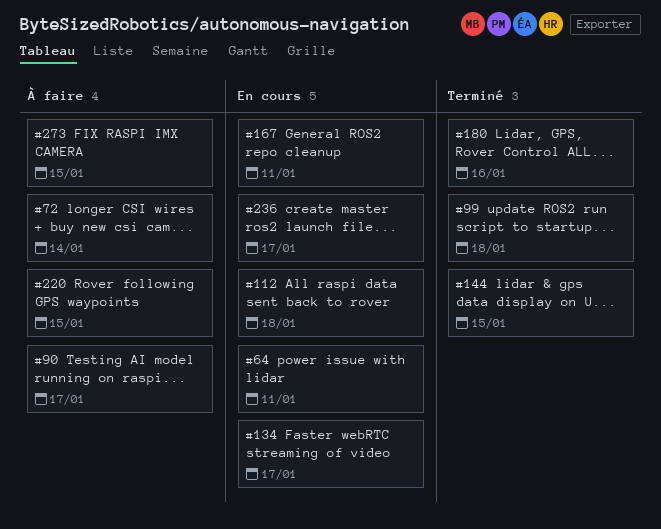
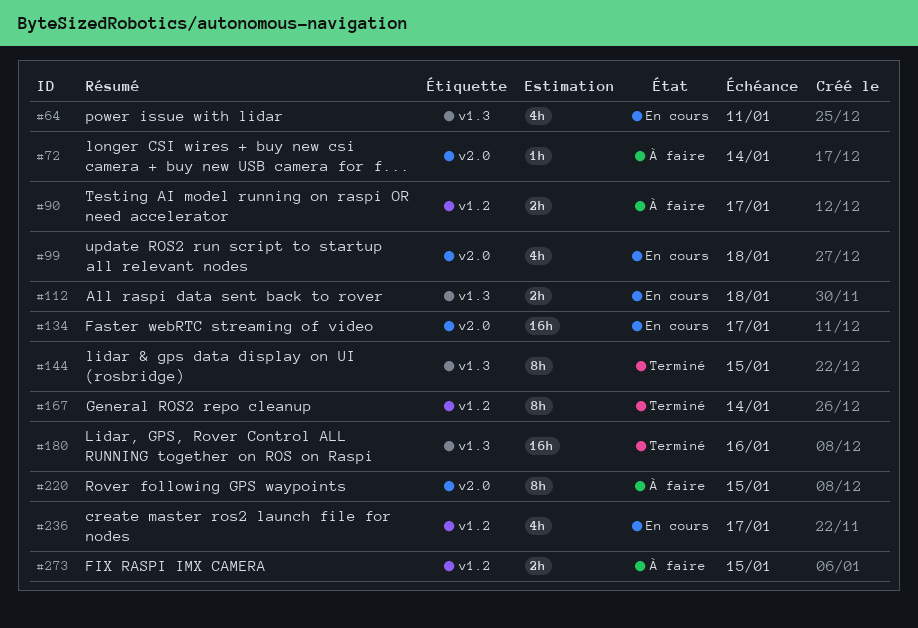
#99, status: Terminé -> En cours
#167, status: En cours -> Terminé
#167, due: Jan 11 -> Jan 14

